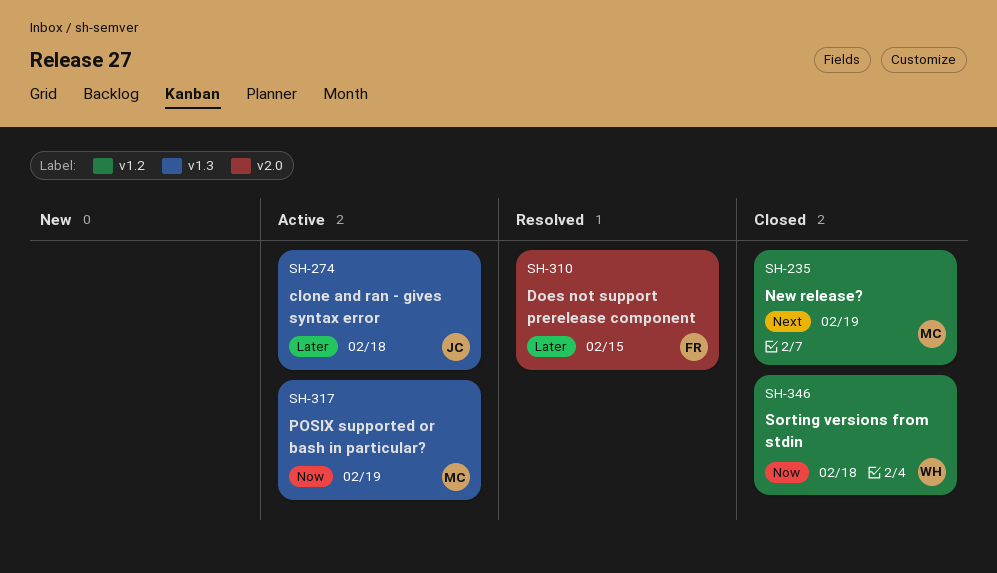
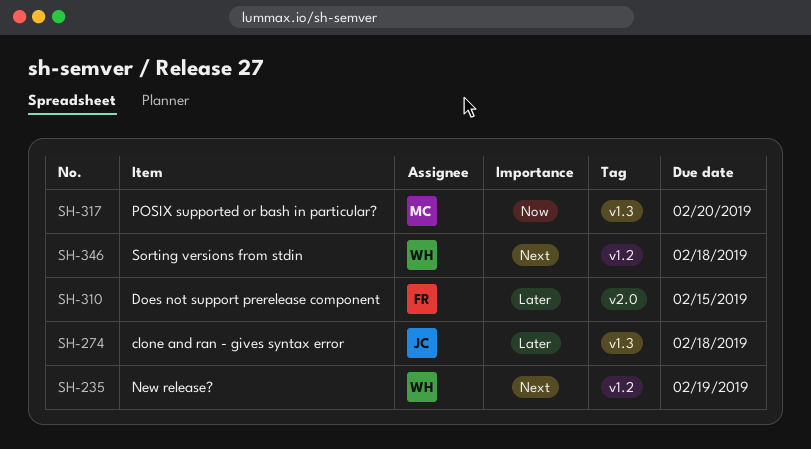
SH-235, owner: MC -> WH
SH-317, due: Feb 19 -> Feb 20
SH-346, priority: Now -> Next

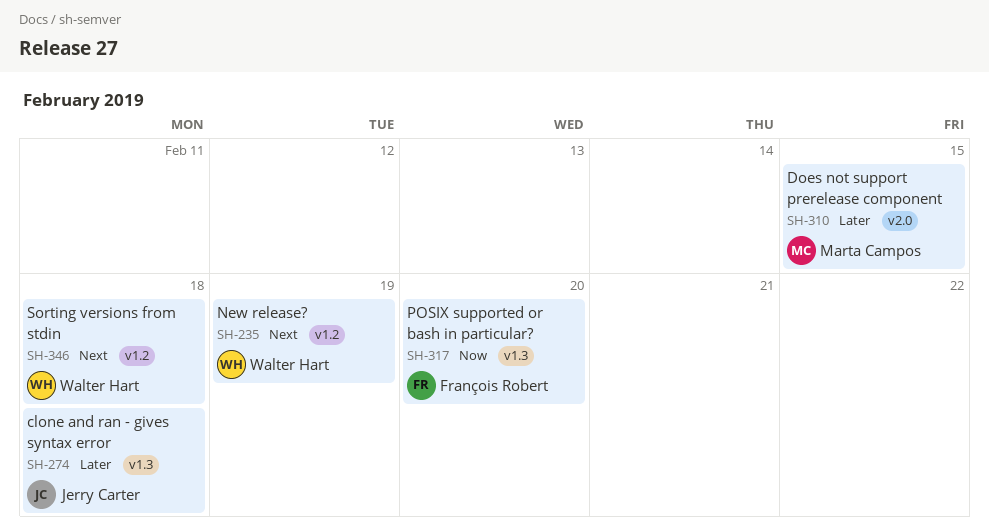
SH-310, owner: François Robert -> Marta Campos
SH-317, owner: Marta Campos -> François Robert

